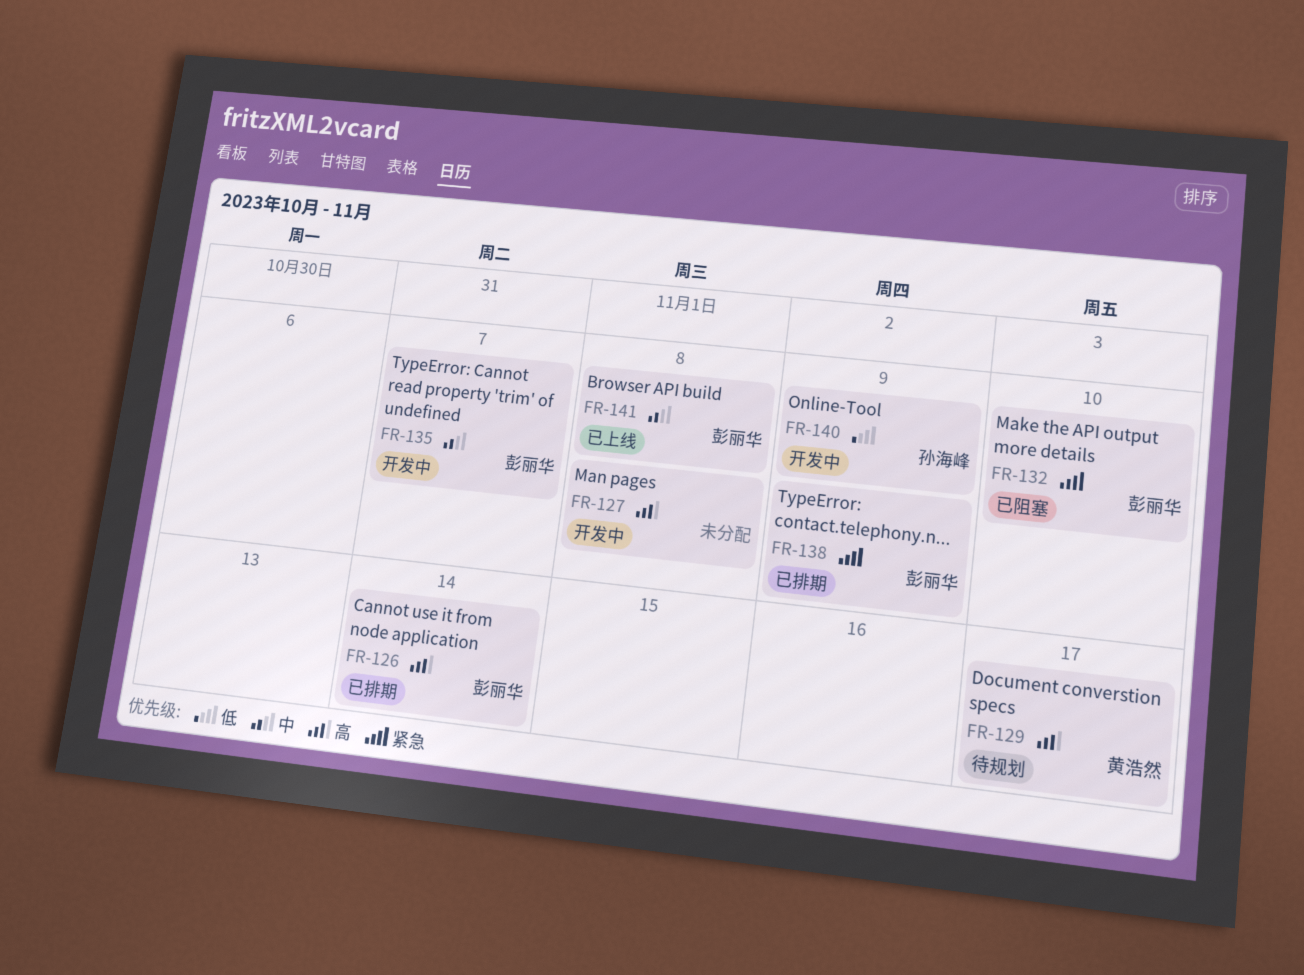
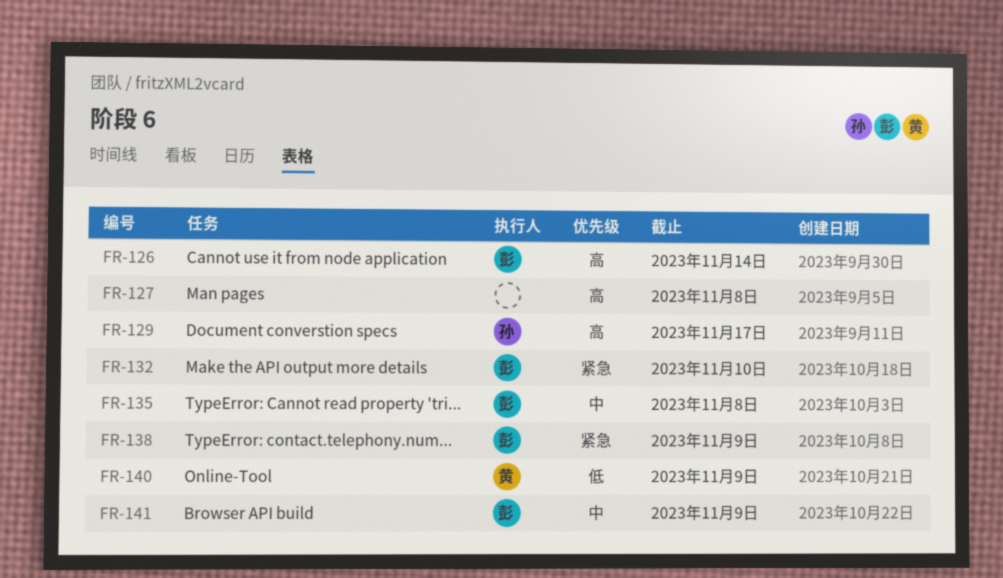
FR-129, owner: 黄浩然 -> 孙海峰
FR-135, due: Nov 7 -> Nov 8
FR-140, owner: 孙海峰 -> 黄浩然
FR-141, due: Nov 8 -> Nov 9

